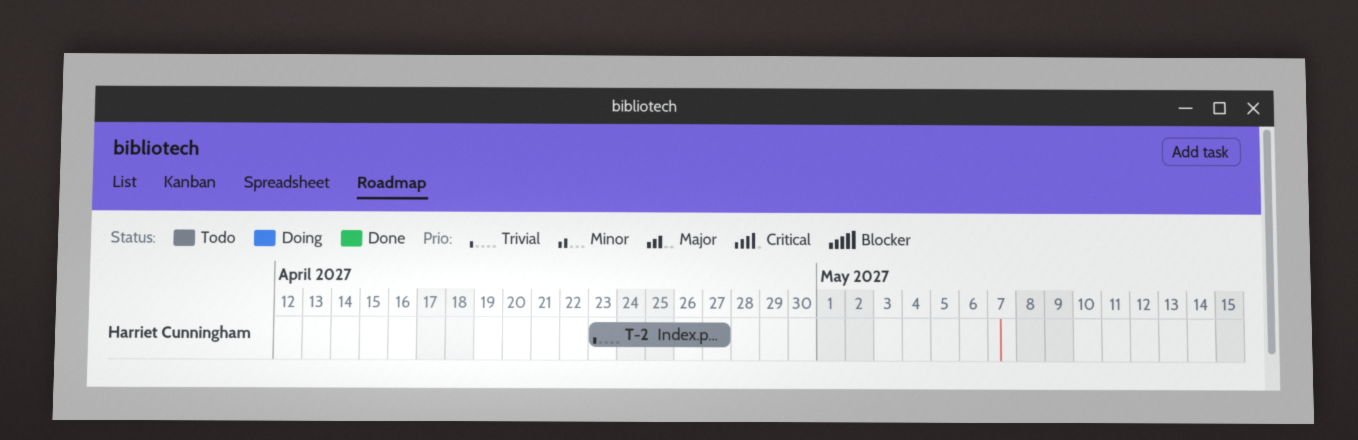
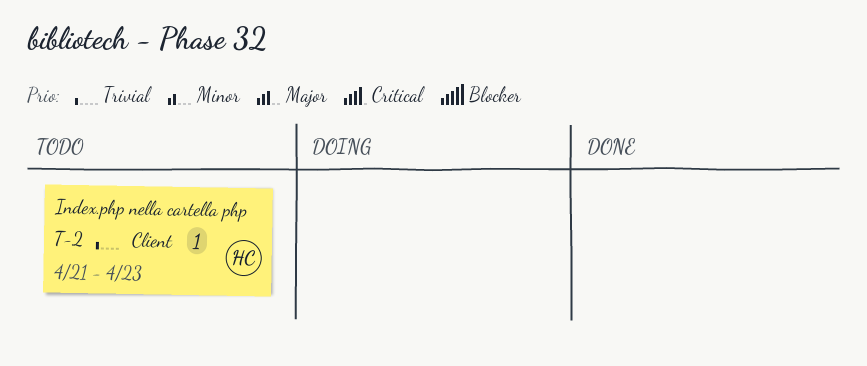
T-2, start: Apr 23 -> Apr 21
T-2, due: Apr 27 -> Apr 23

